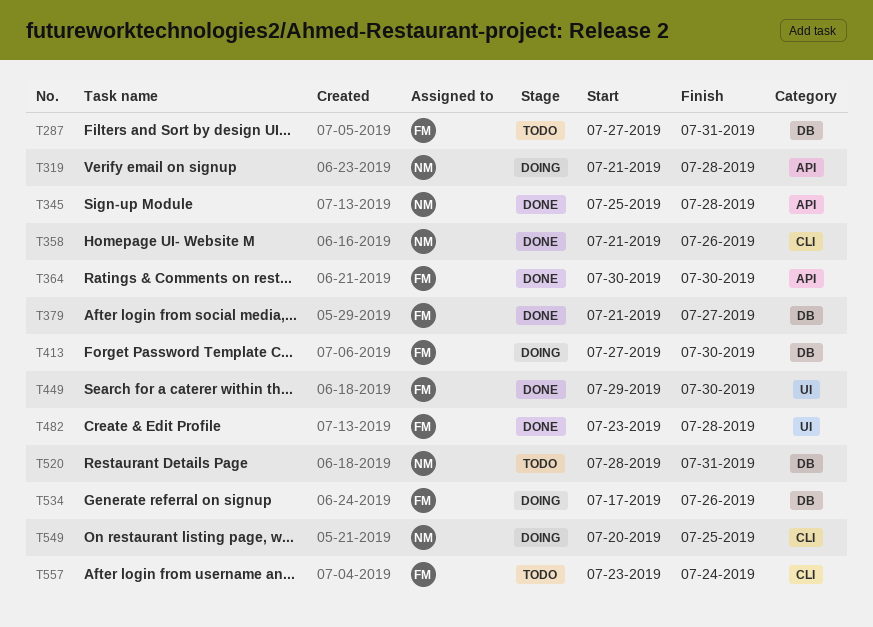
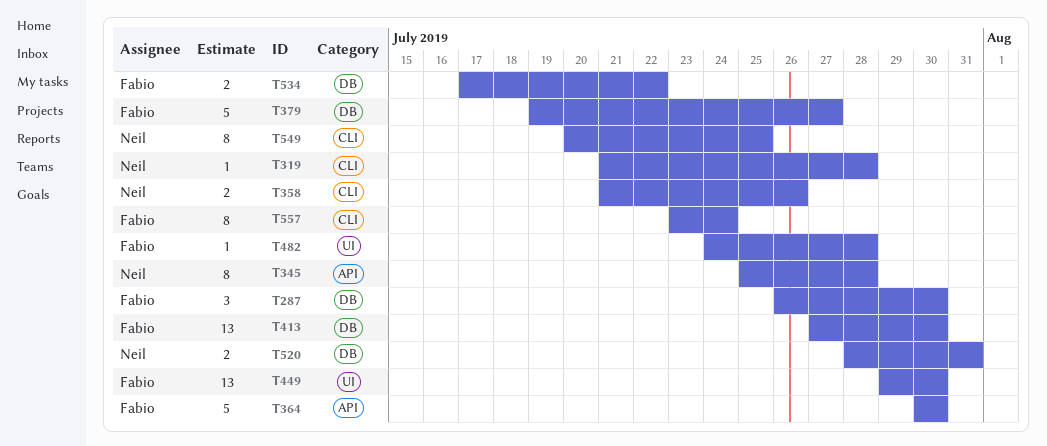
T287, start: Jul 27 -> Jul 26
T287, due: Jul 31 -> Jul 30
T319, label: API -> CLI
T379, start: Jul 21 -> Jul 19
T482, start: Jul 23 -> Jul 24
T534, due: Jul 26 -> Jul 22

